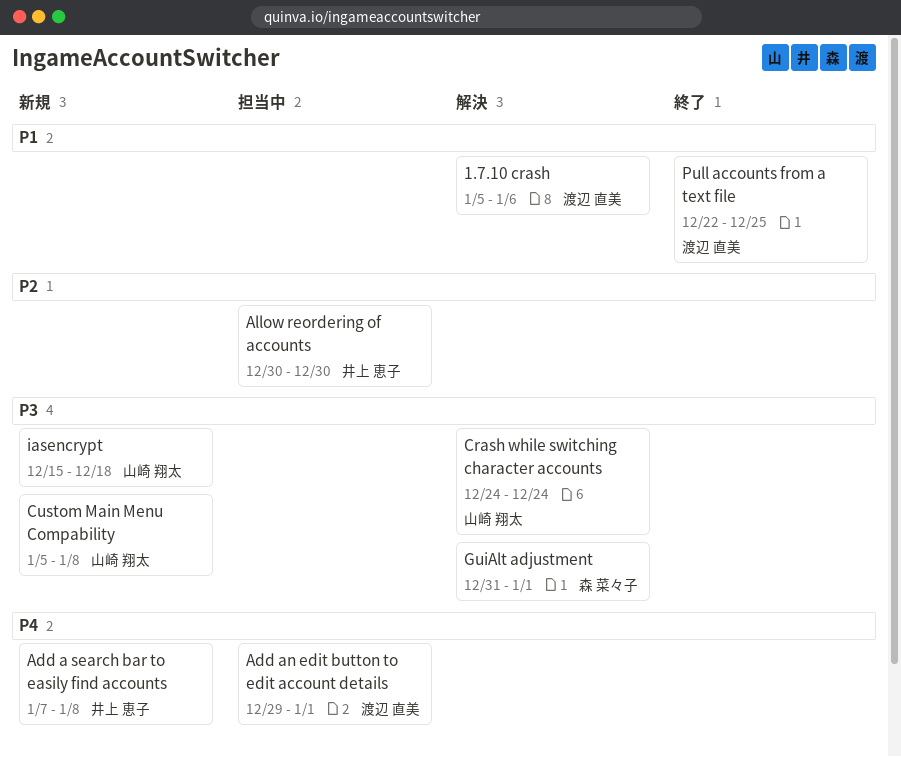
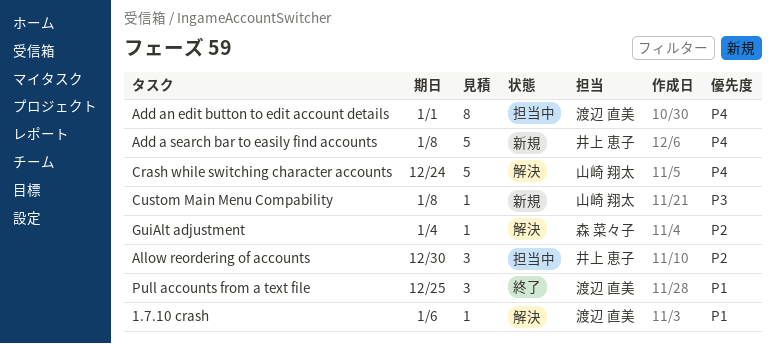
Crash while switching character accounts, priority: P3 -> P4
GuiAlt adjustment, priority: P3 -> P2
GuiAlt adjustment, due: Jan 1 -> Jan 4
iasencrypt: present -> none

